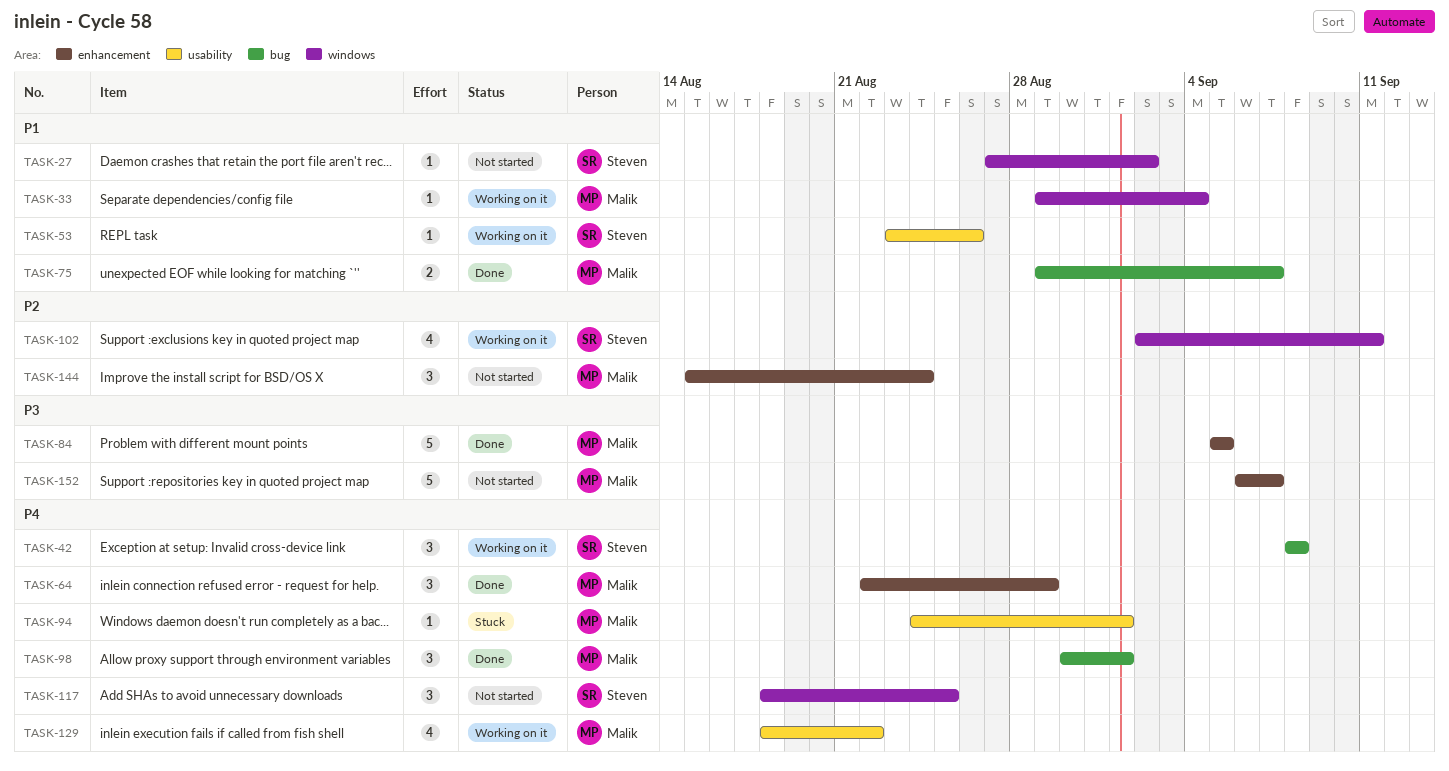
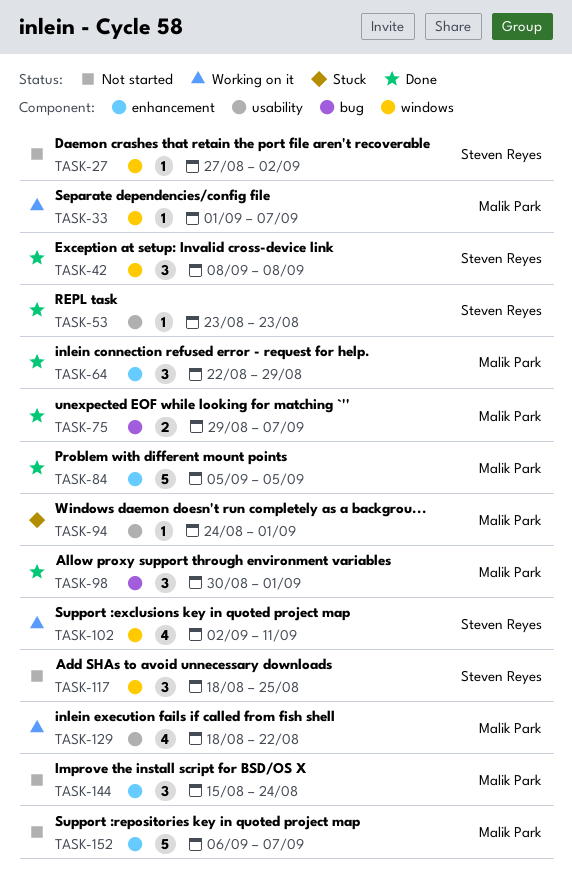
TASK-33, start: Aug 29 -> Sep 1
TASK-33, due: Sep 4 -> Sep 7
TASK-42, status: Working on it -> Done
TASK-42, label: bug -> windows
TASK-53, status: Working on it -> Done
TASK-53, due: Aug 26 -> Aug 23

